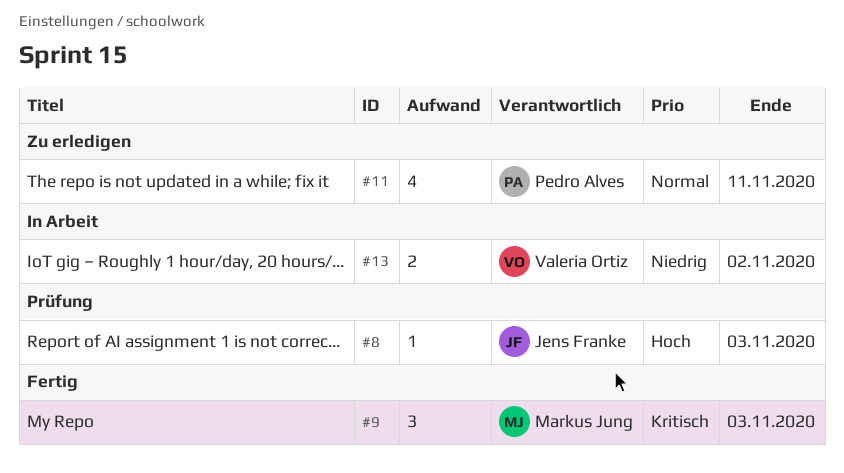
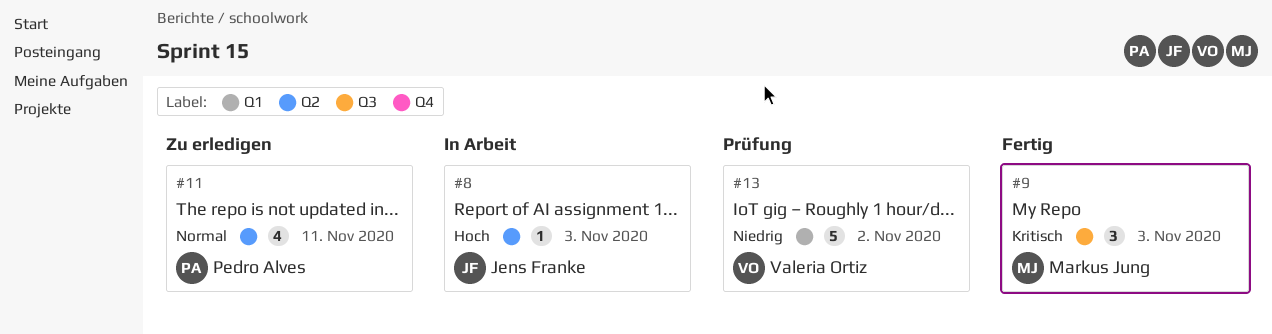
#8, status: Prüfung -> In Arbeit
#13, status: In Arbeit -> Prüfung
#13, estimate: 2 -> 5

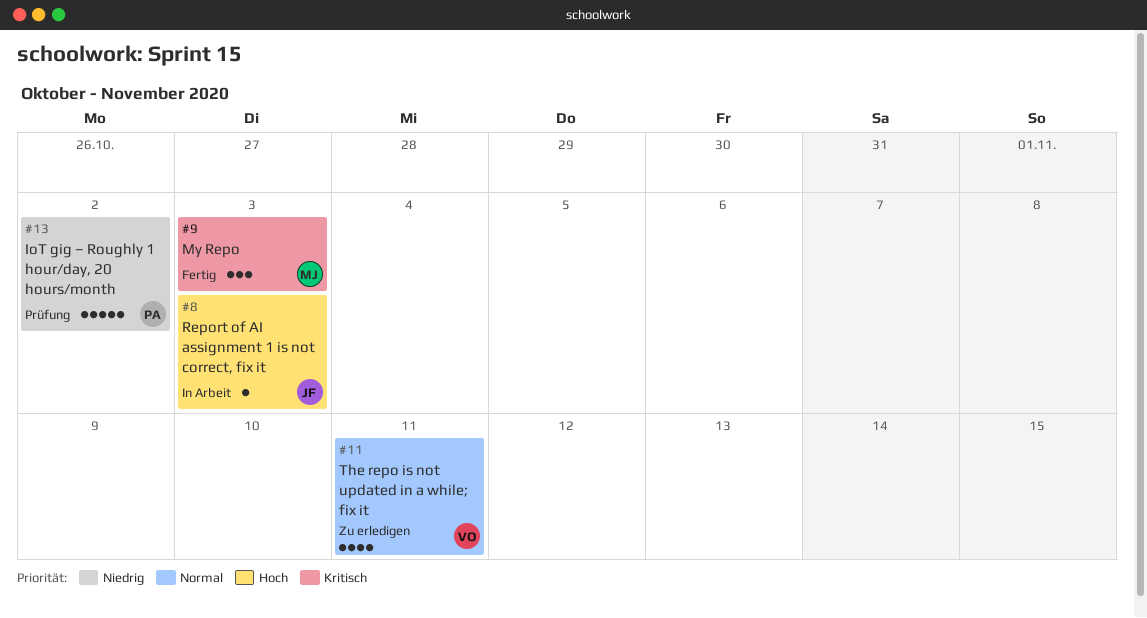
#11, owner: Pedro Alves -> Valeria Ortiz
#13, owner: Valeria Ortiz -> Pedro Alves

